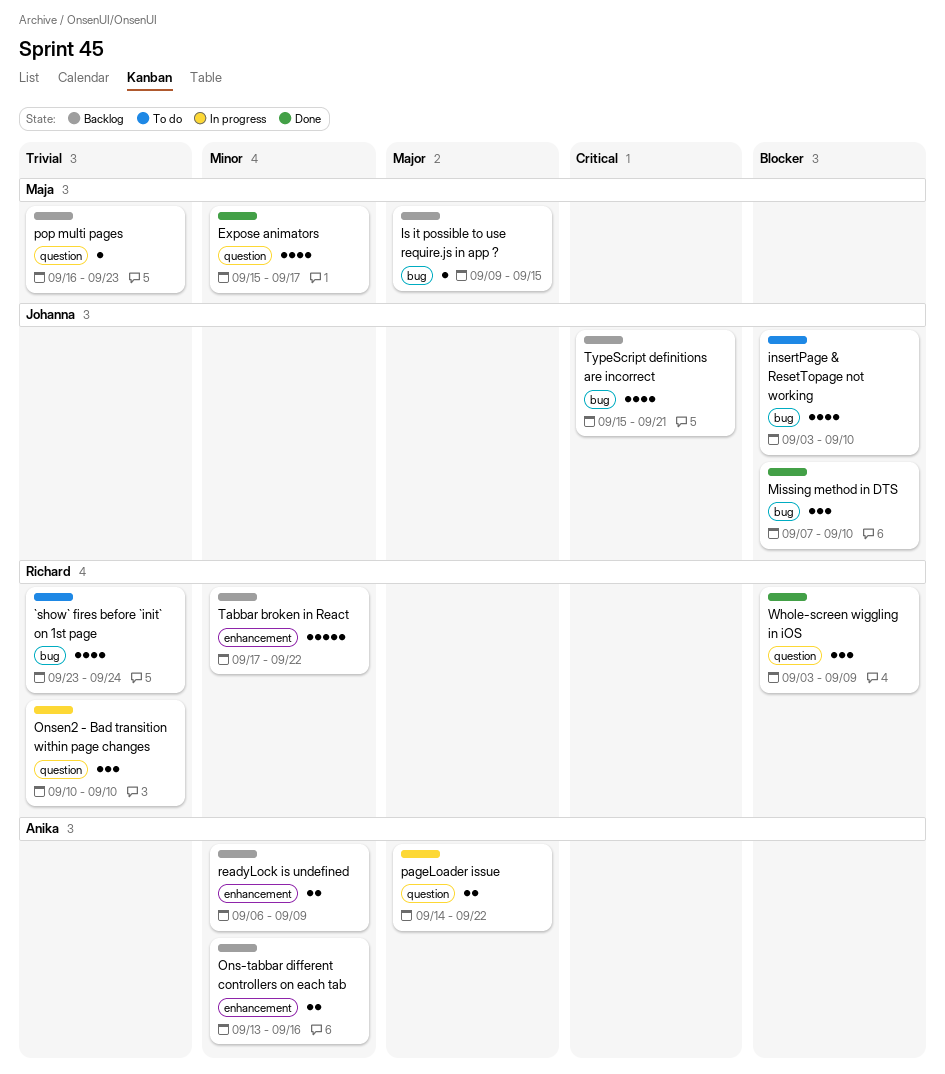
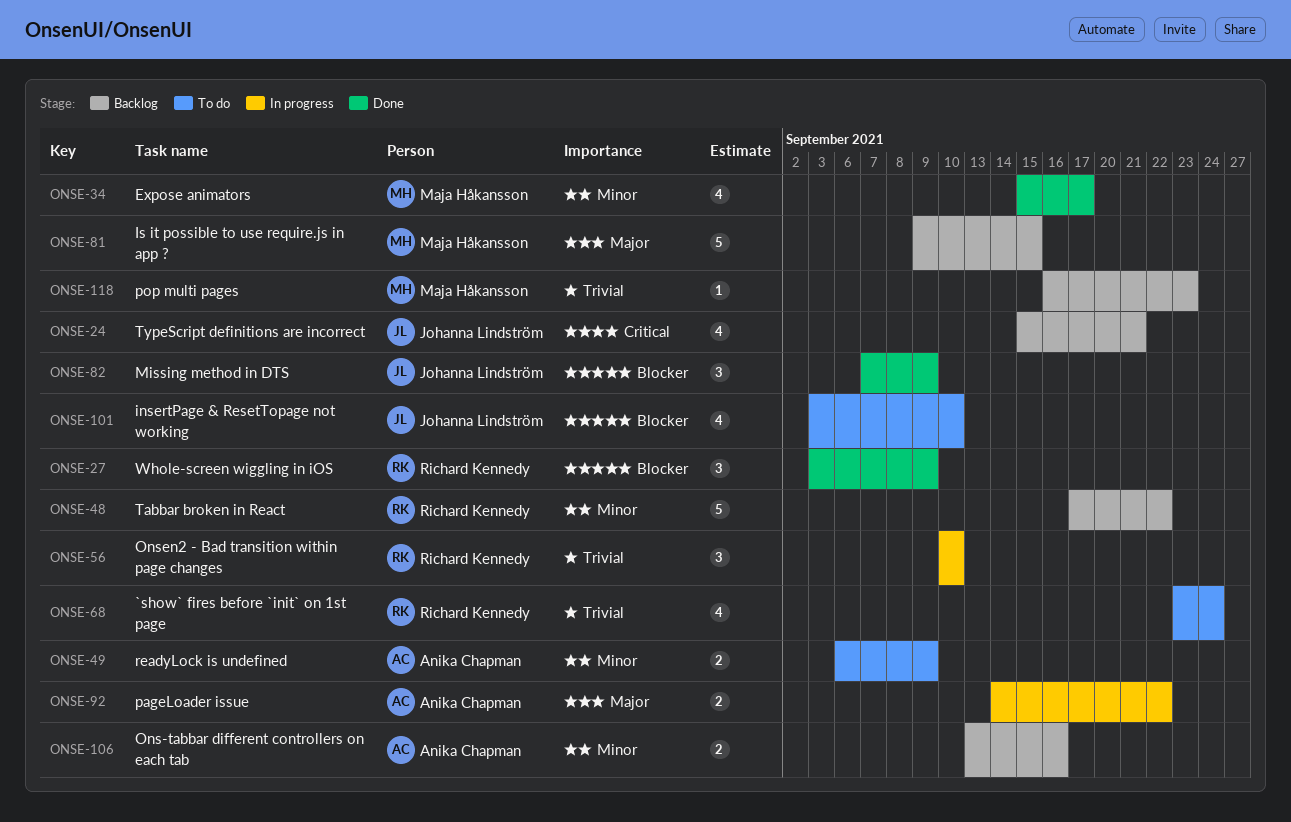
Is it possible to use require.js in app ?, estimate: 1 -> 5
Missing method in DTS, due: Sep 10 -> Sep 9
readyLock is undefined, status: Backlog -> To do

